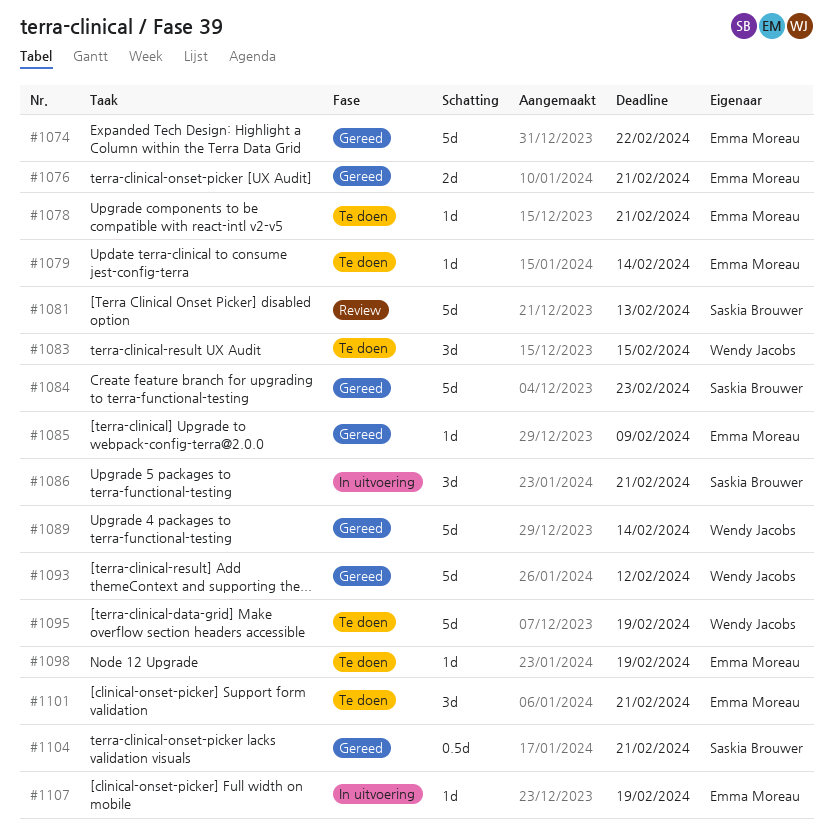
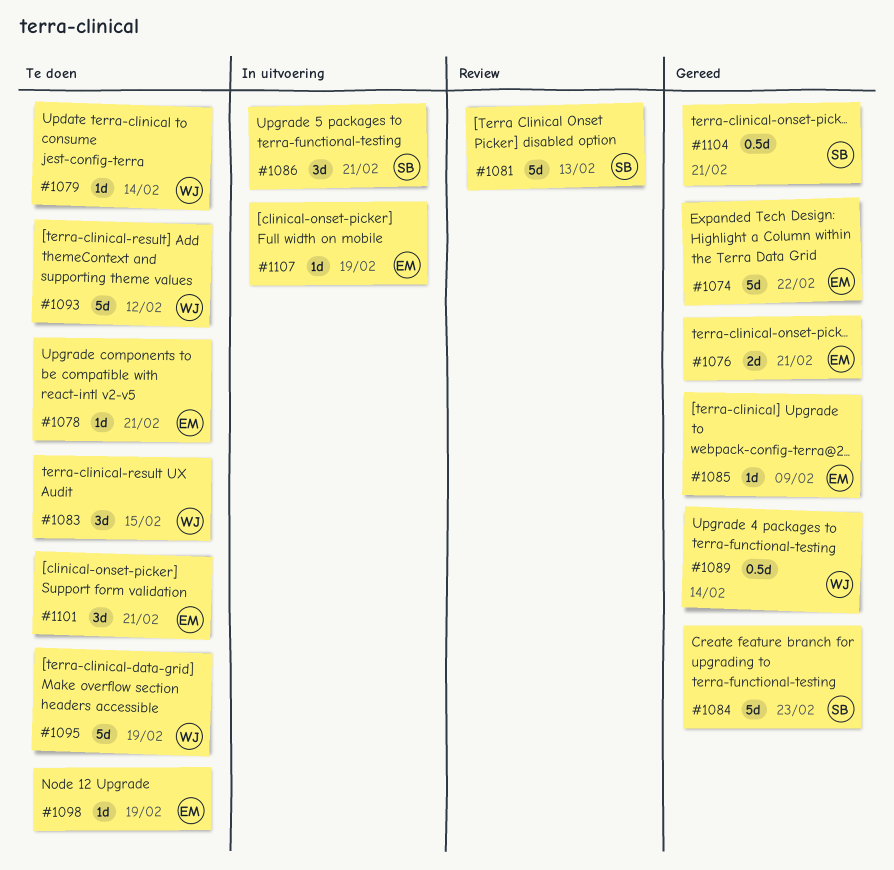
#1079, owner: Emma Moreau -> Wendy Jacobs
#1089, estimate: 5d -> 0.5d
#1093, status: Gereed -> Te doen

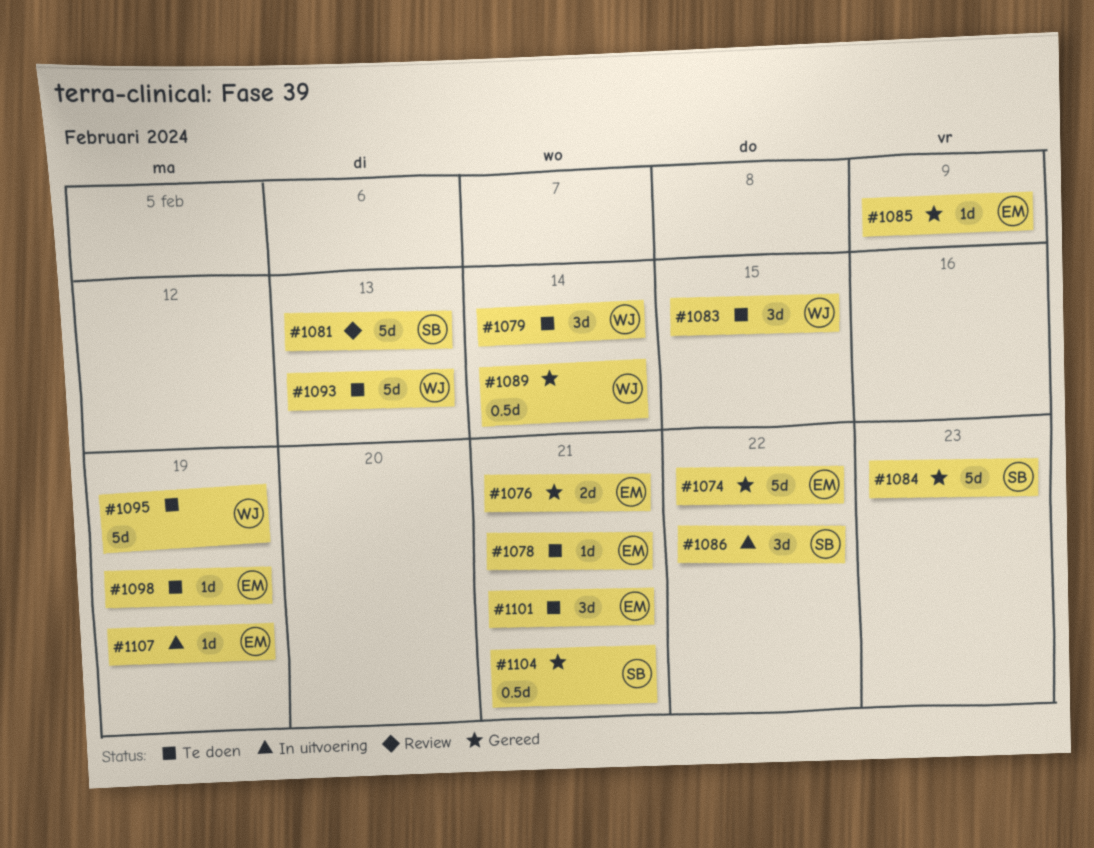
#1079, estimate: 1d -> 3d
#1086, due: Feb 21 -> Feb 22
#1093, due: Feb 12 -> Feb 13

